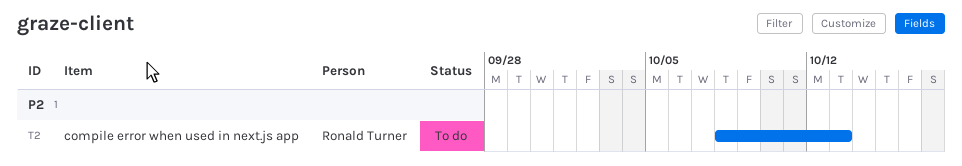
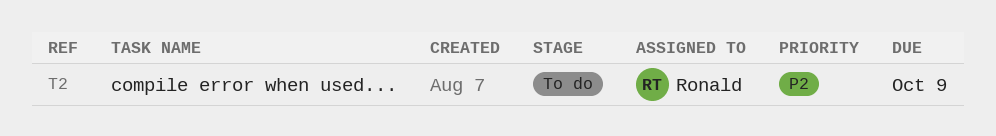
T2, due: Oct 13 -> Oct 9

